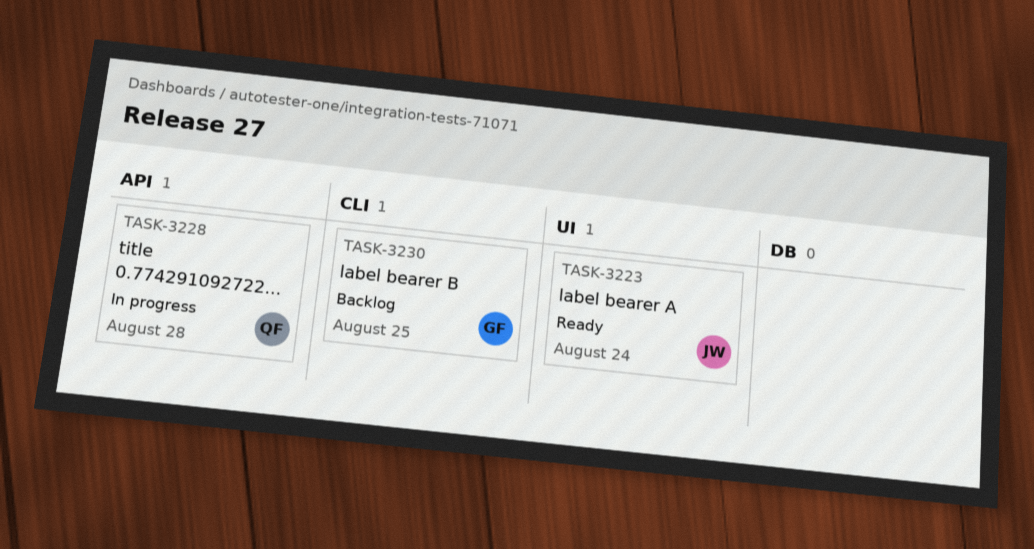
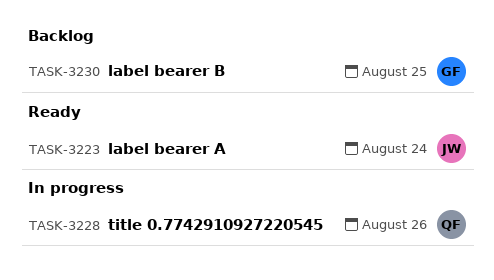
TASK-3228, due: Aug 28 -> Aug 26

